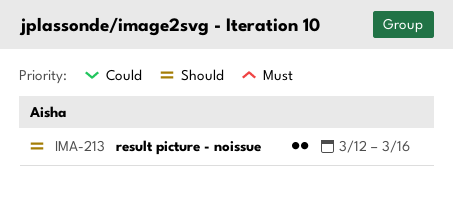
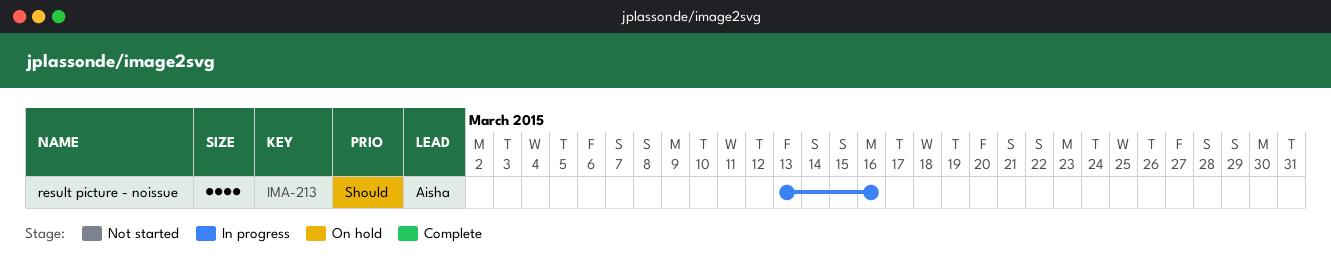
IMA-213, estimate: 2 -> 4
IMA-213, start: Mar 12 -> Mar 13

